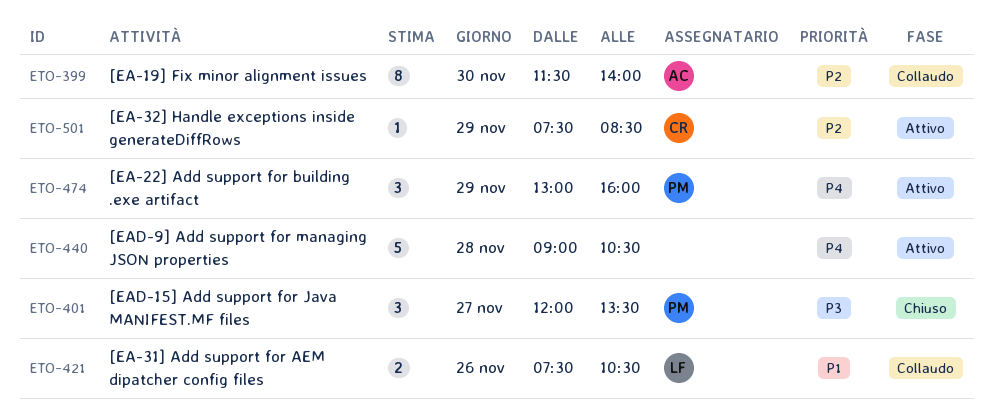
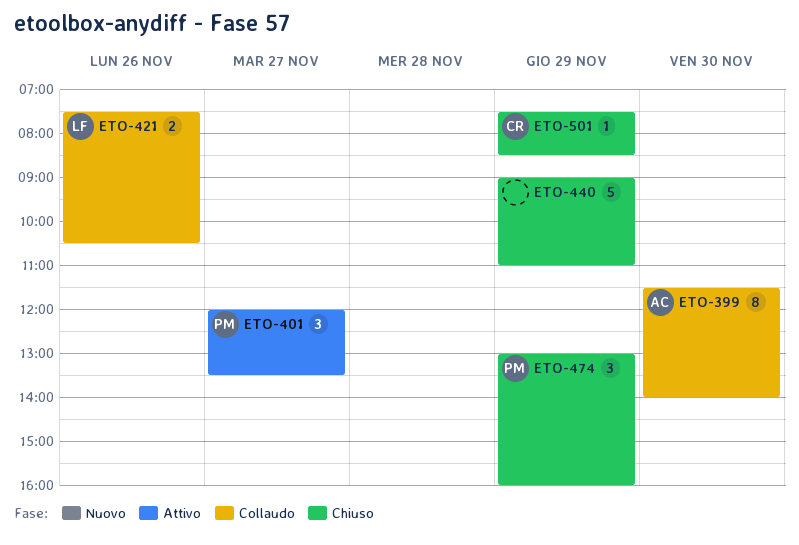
ETO-401, status: Chiuso -> Attivo
ETO-440, status: Attivo -> Chiuso
ETO-440, day: Nov 28 -> Nov 29
ETO-440, ends: 10:30 -> 11:00
ETO-474, status: Attivo -> Chiuso
ETO-501, status: Attivo -> Chiuso

